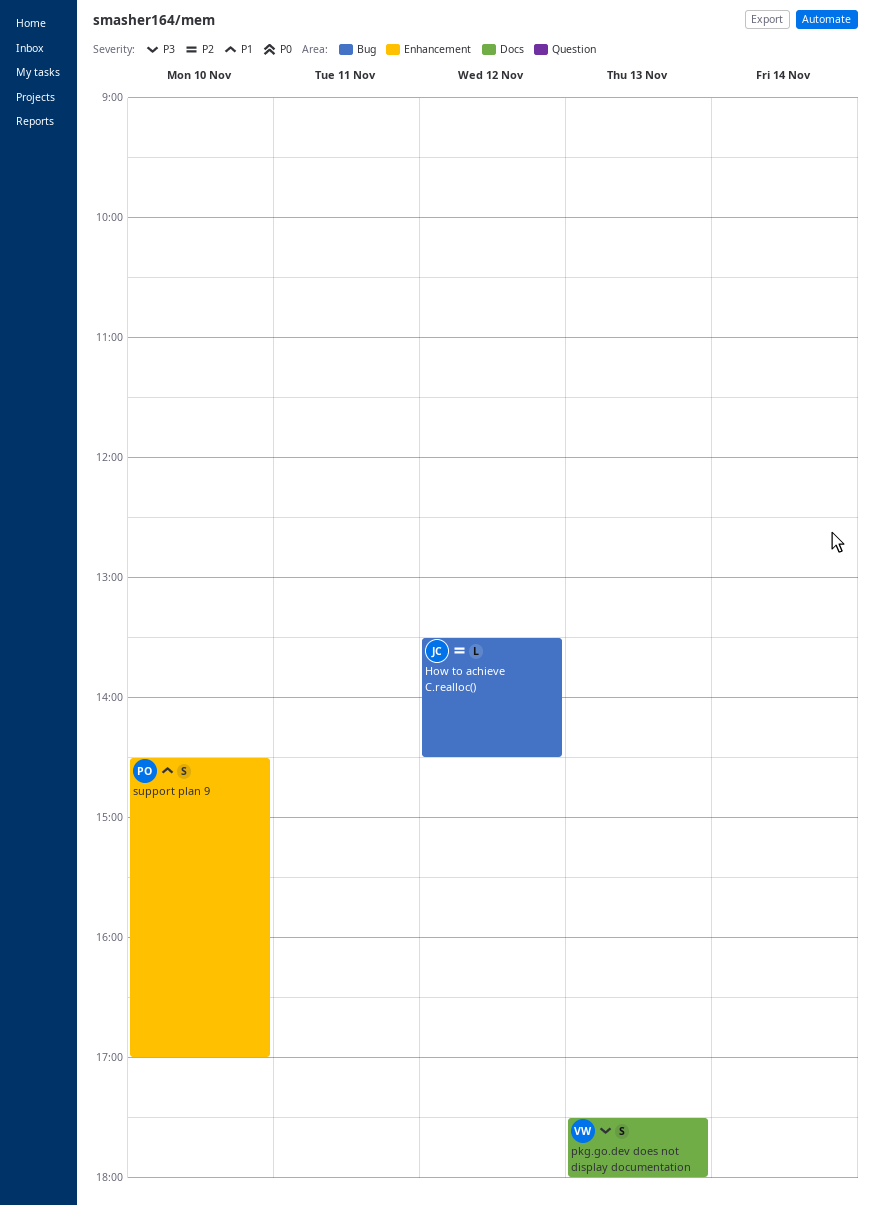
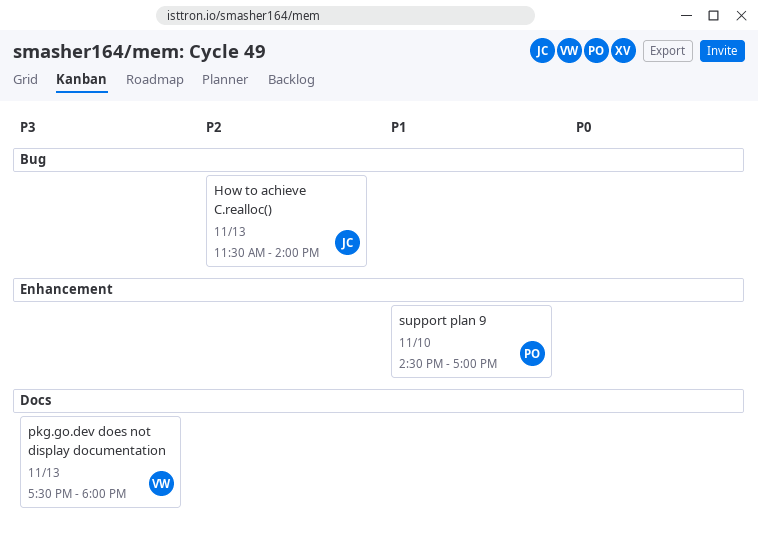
How to achieve C.realloc(), day: Nov 12 -> Nov 13
How to achieve C.realloc(), begins: 13:30 -> 11:30
How to achieve C.realloc(), ends: 14:30 -> 14:00

